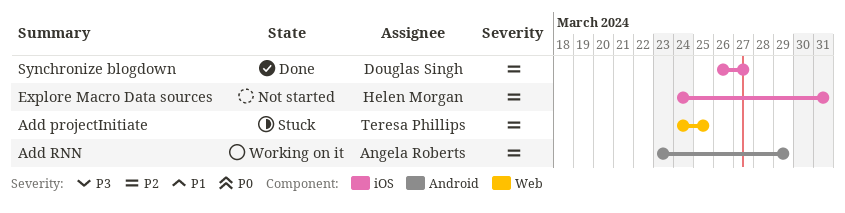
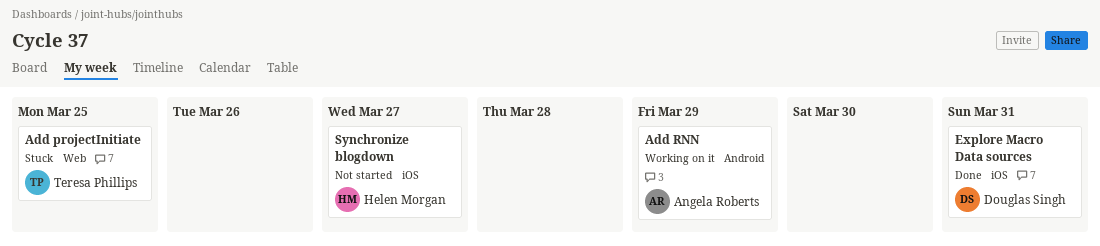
Explore Macro Data sources, status: Not started -> Done
Explore Macro Data sources, owner: Helen Morgan -> Douglas Singh
Synchronize blogdown, status: Done -> Not started
Synchronize blogdown, owner: Douglas Singh -> Helen Morgan

